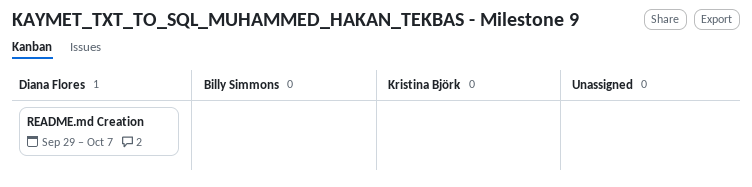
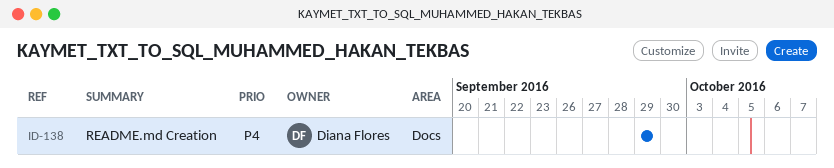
README.md Creation, due: Oct 7 -> Sep 29

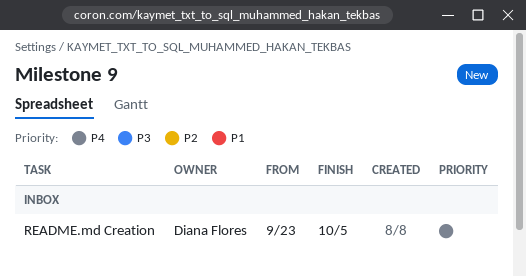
README.md Creation, start: Sep 29 -> Sep 23
README.md Creation, due: Sep 29 -> Oct 5

